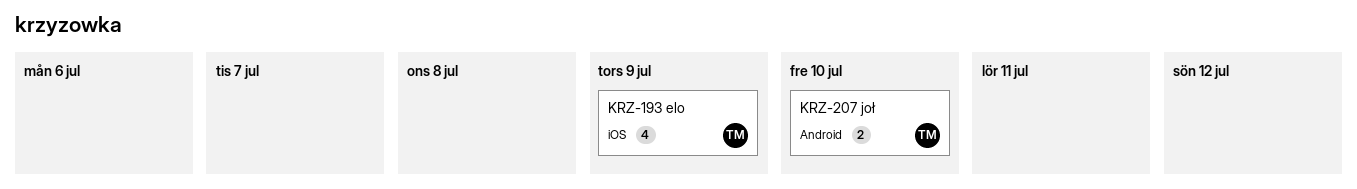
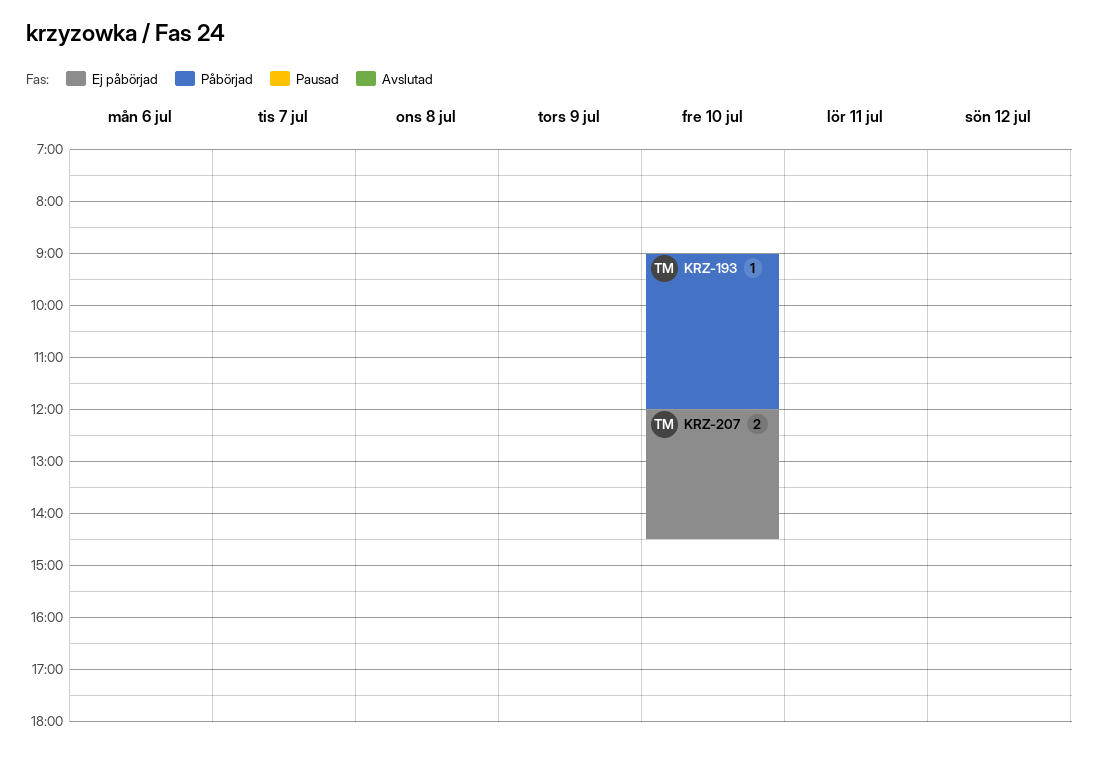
KRZ-193, estimate: 4 -> 1
KRZ-193, day: Jul 9 -> Jul 10

